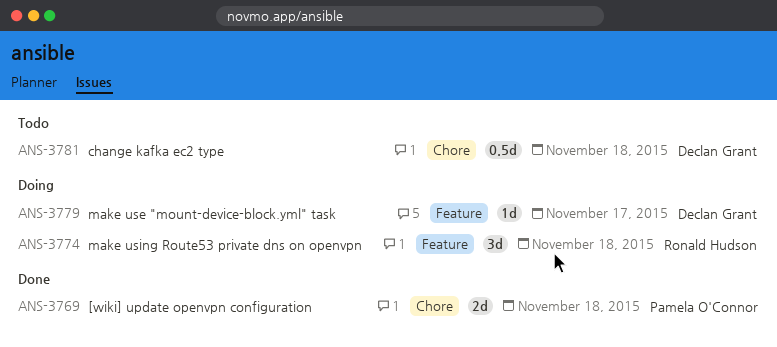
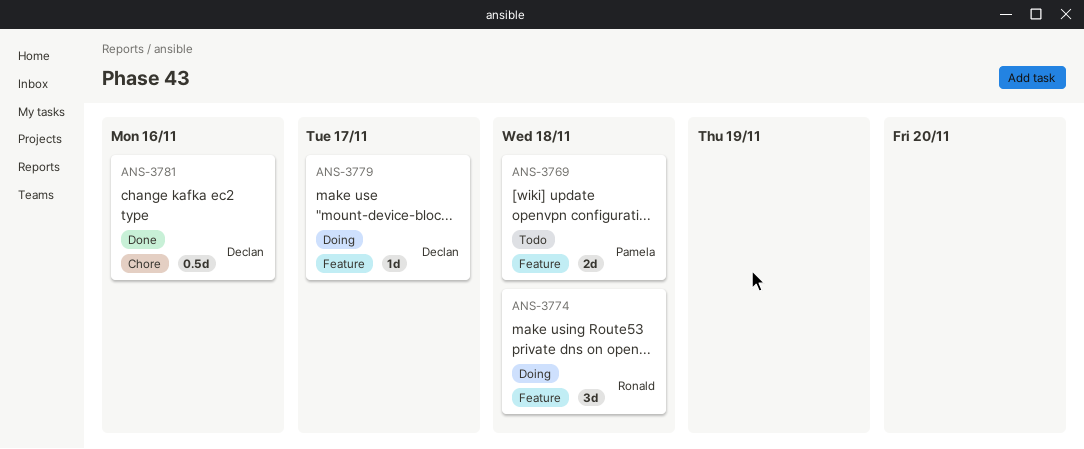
ANS-3769, status: Done -> Todo
ANS-3769, label: Chore -> Feature
ANS-3781, status: Todo -> Done
ANS-3781, due: Nov 18 -> Nov 16

